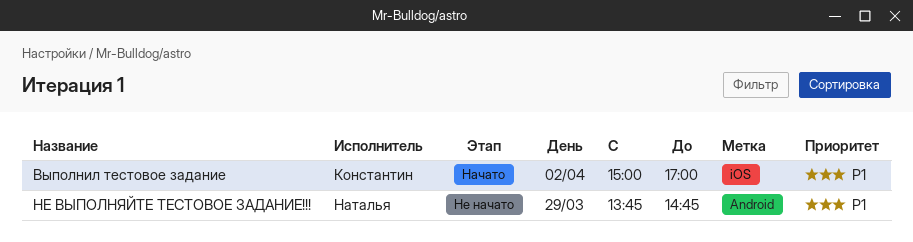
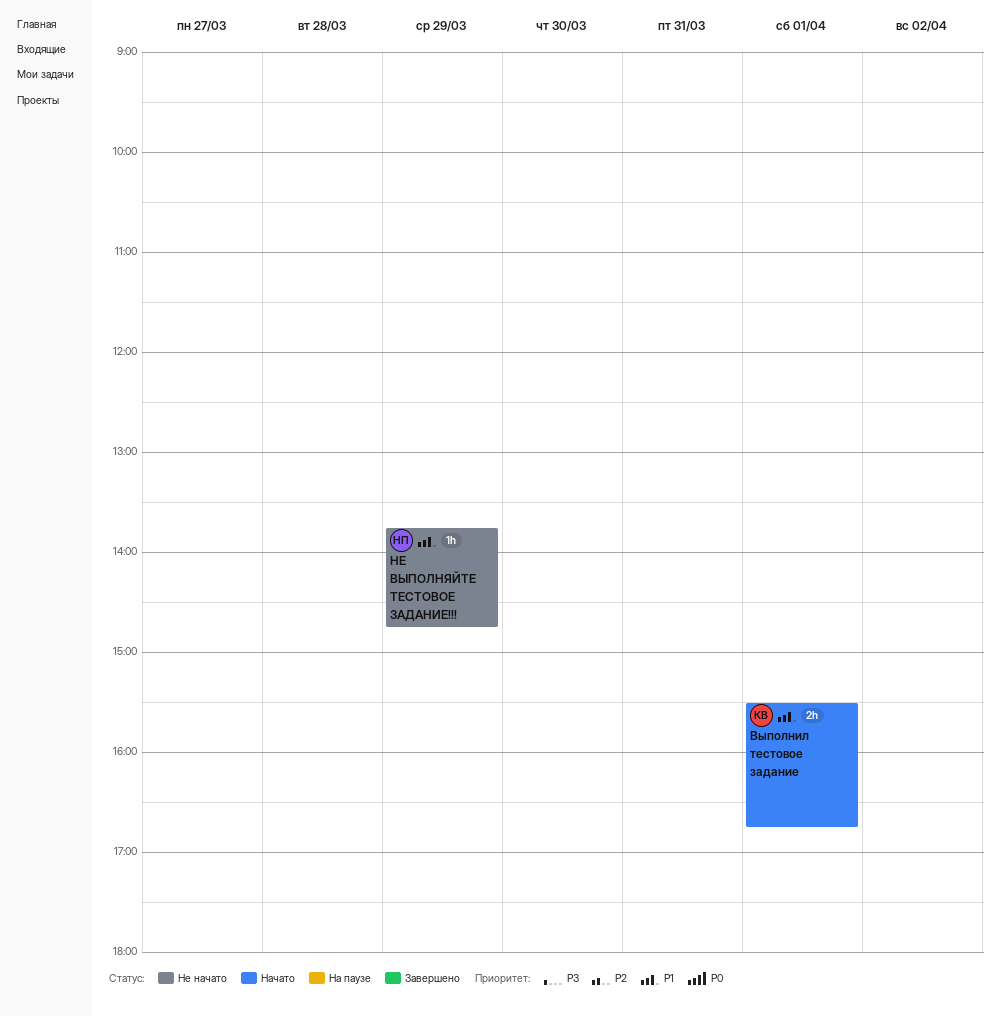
Выполнил тестовое задание, day: Apr 2 -> Apr 1
Выполнил тестовое задание, begins: 15:00 -> 15:30
Выполнил тестовое задание, ends: 17:00 -> 16:45

